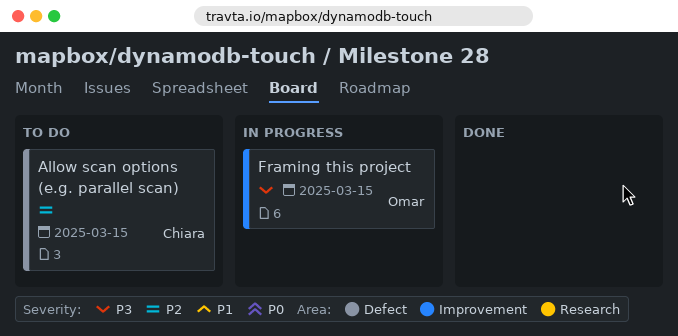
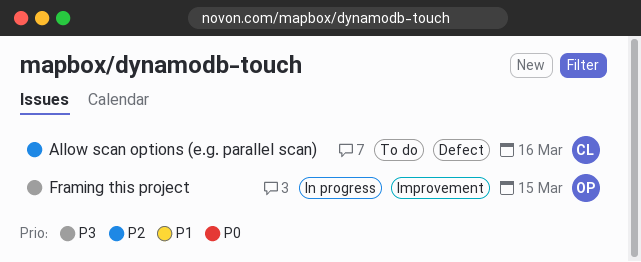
Allow scan options (e.g. parallel scan), due: Mar 15 -> Mar 16

